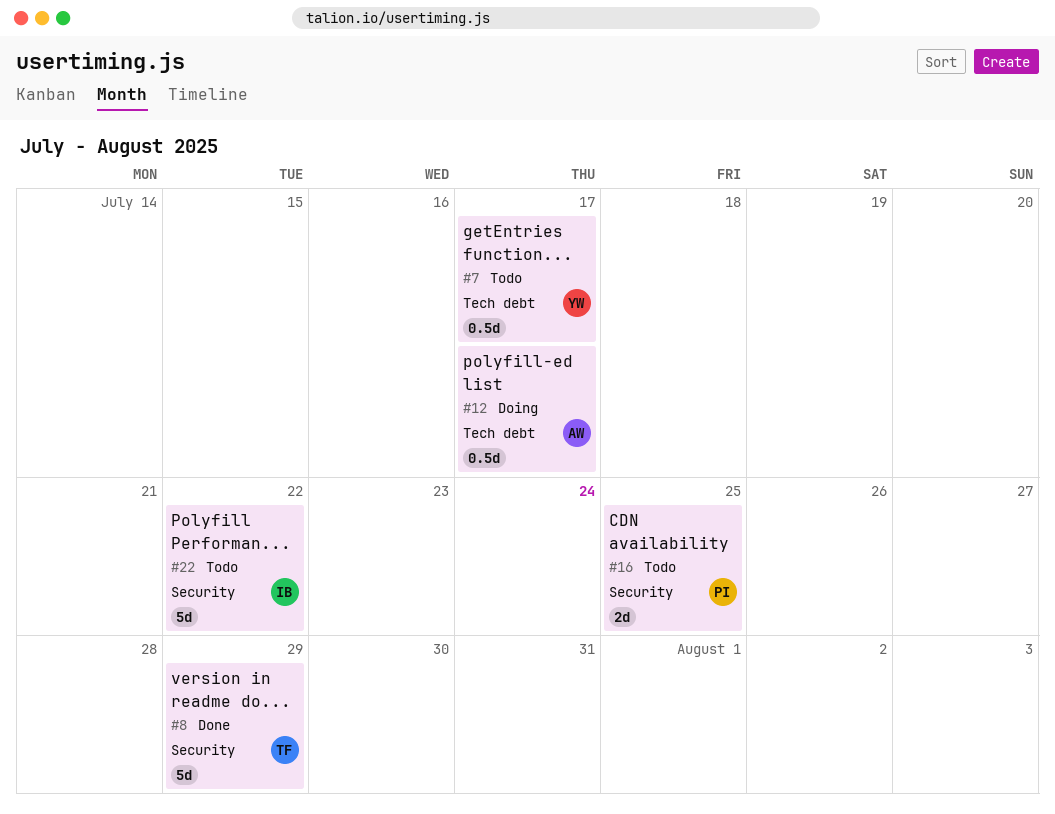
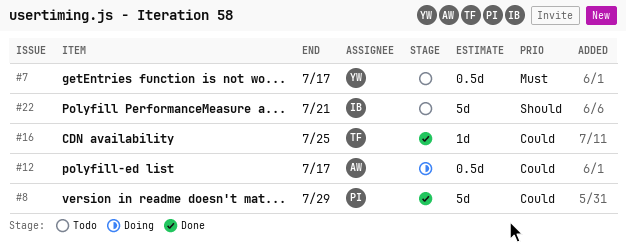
#8, owner: TF -> PI
#16, status: Todo -> Done
#16, owner: PI -> TF
#16, estimate: 2d -> 1d
#22, due: Jul 22 -> Jul 21

